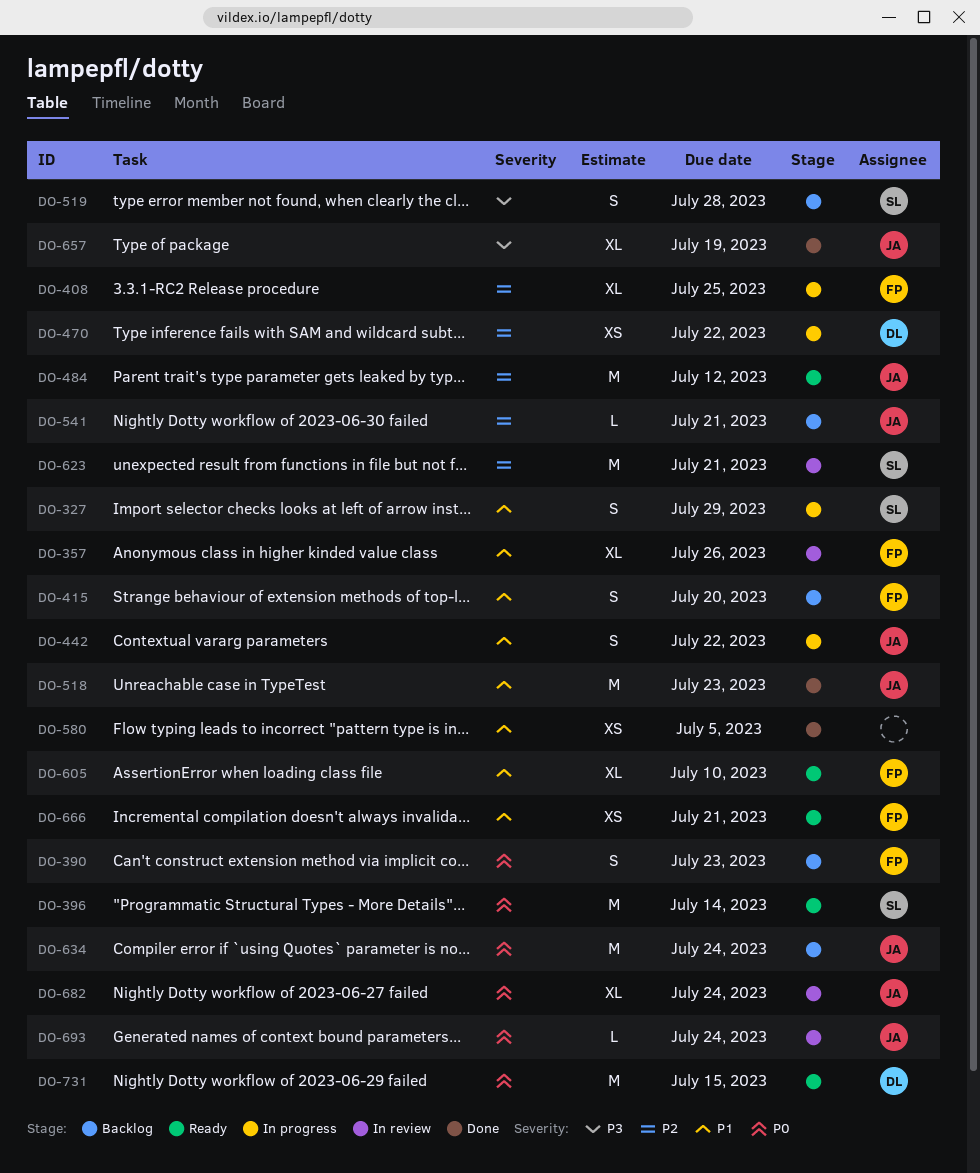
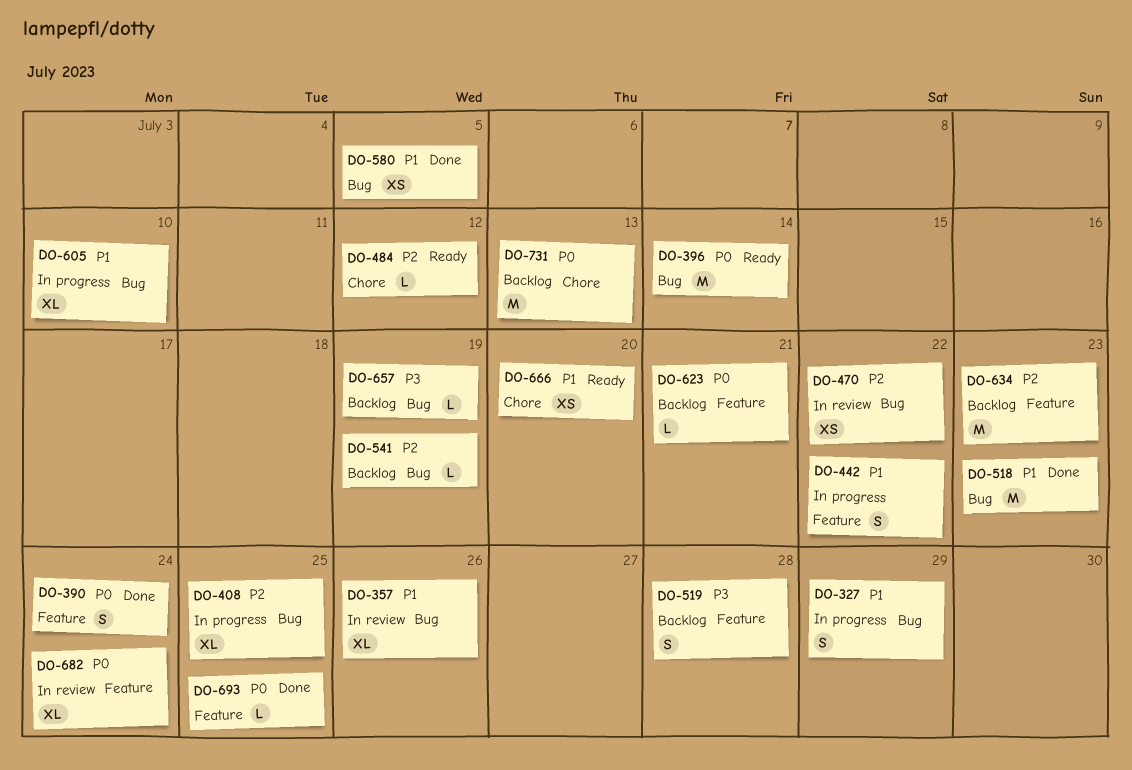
DO-390, status: Backlog -> Done
DO-390, due: Jul 23 -> Jul 24
DO-415: present -> none
DO-470, status: In progress -> In review
DO-484, estimate: M -> L
DO-541, due: Jul 21 -> Jul 19
DO-605, status: Ready -> In progress
DO-623, status: In review -> Backlog
DO-623, priority: P2 -> P0
DO-623, estimate: M -> L
DO-634, priority: P0 -> P2
DO-634, due: Jul 24 -> Jul 23
DO-657, status: Done -> Backlog
DO-657, estimate: XL -> L
DO-666, due: Jul 21 -> Jul 20
DO-693, status: In review -> Done
DO-693, due: Jul 24 -> Jul 25
DO-731, status: Ready -> Backlog
DO-731, due: Jul 15 -> Jul 13

